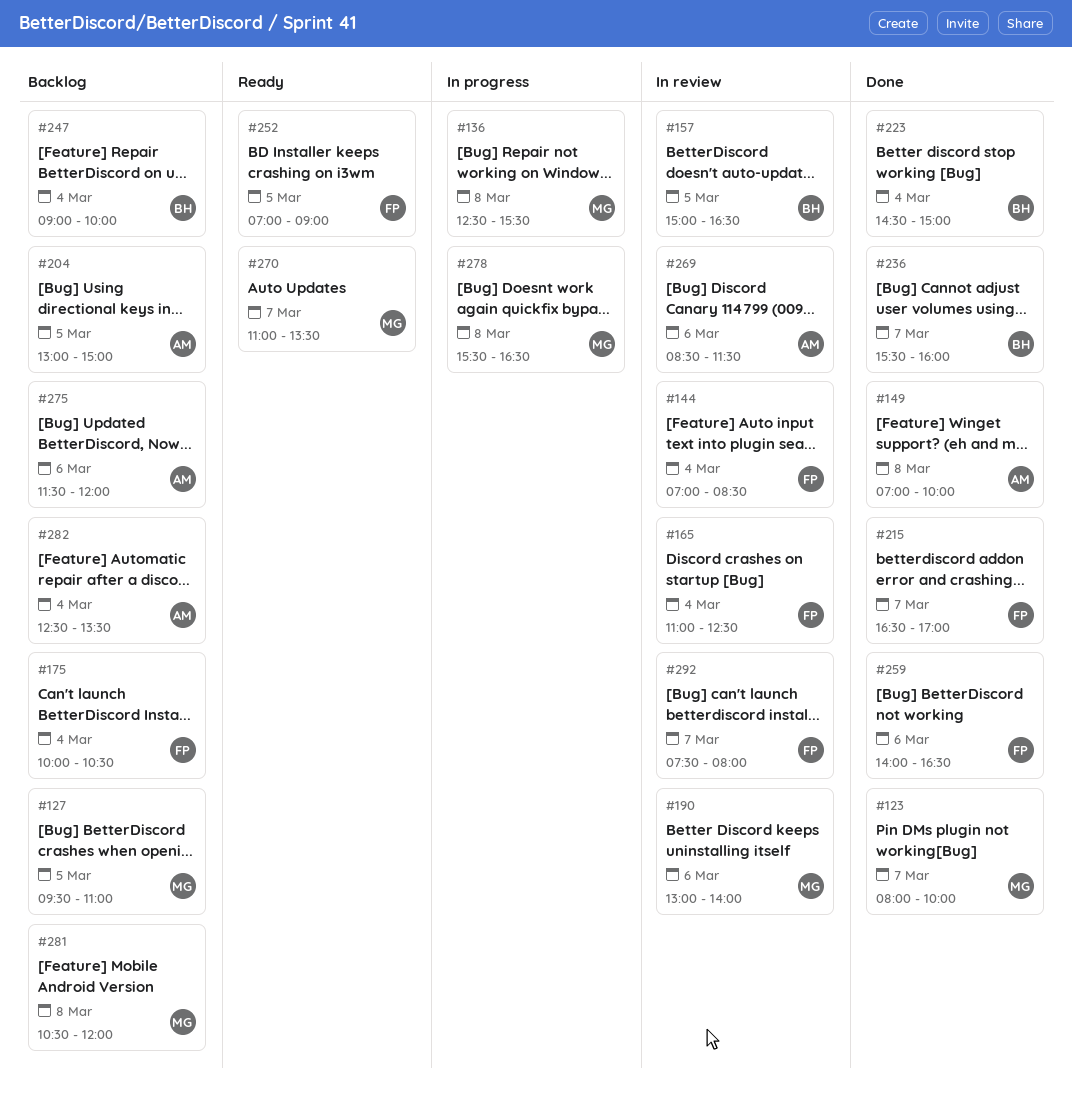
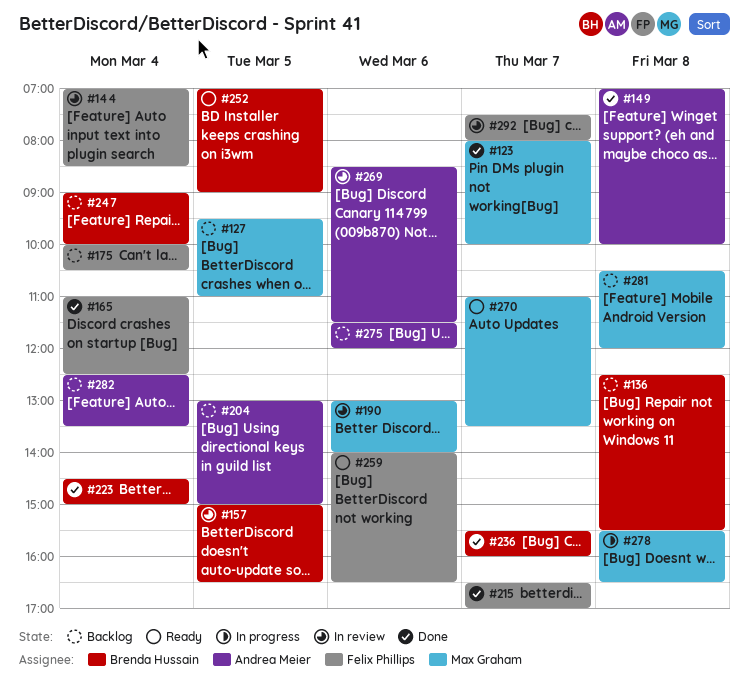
#136, status: In progress -> Backlog
#136, owner: Max Graham -> Brenda Hussain
#165, status: In review -> Done
#252, owner: Felix Phillips -> Brenda Hussain
#259, status: Done -> Ready

